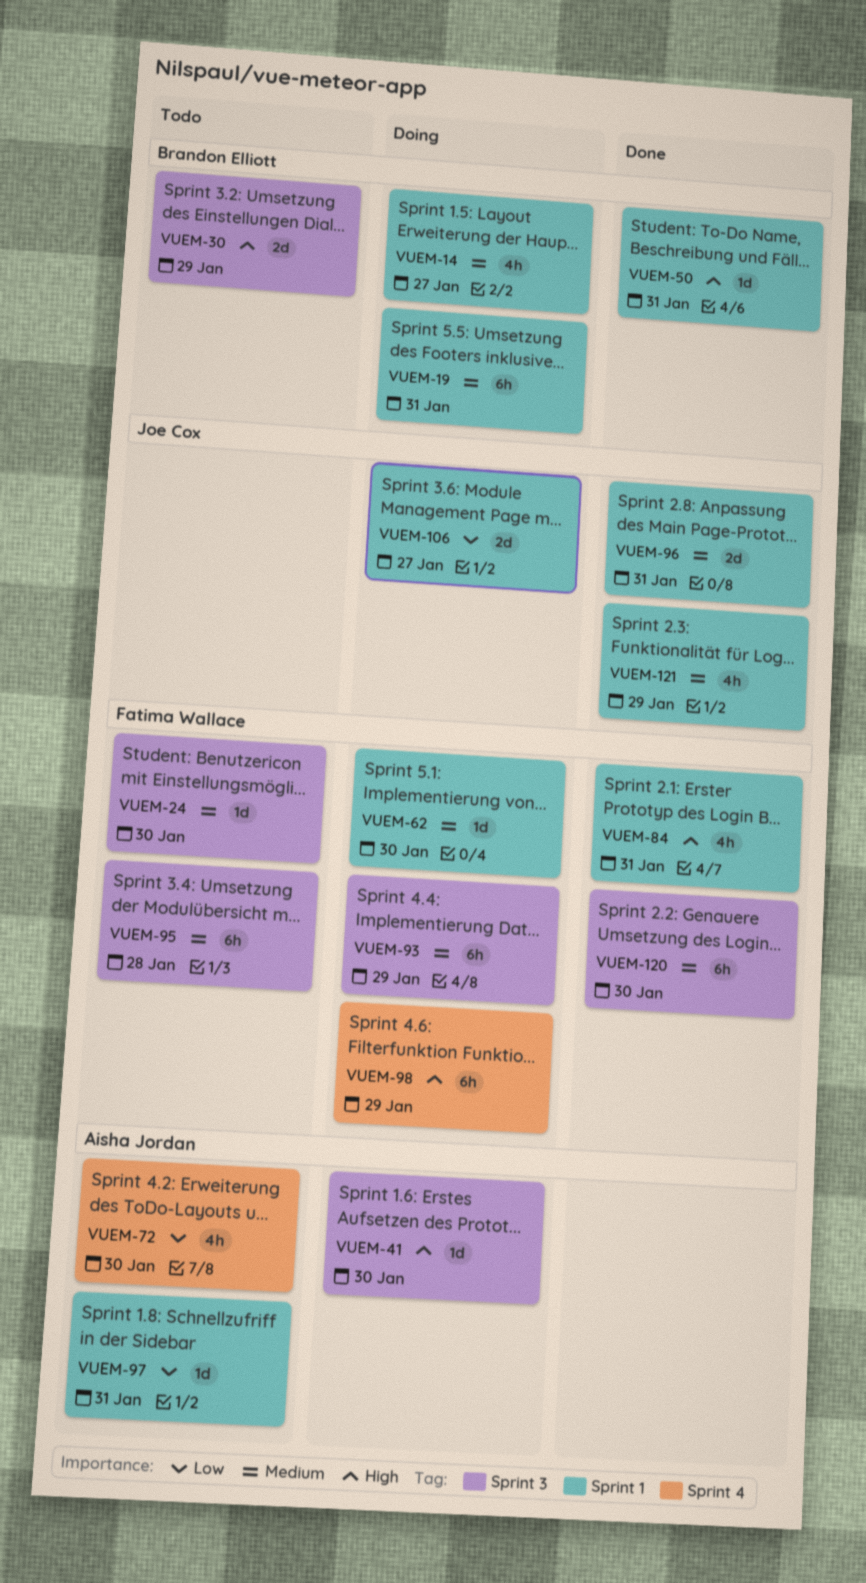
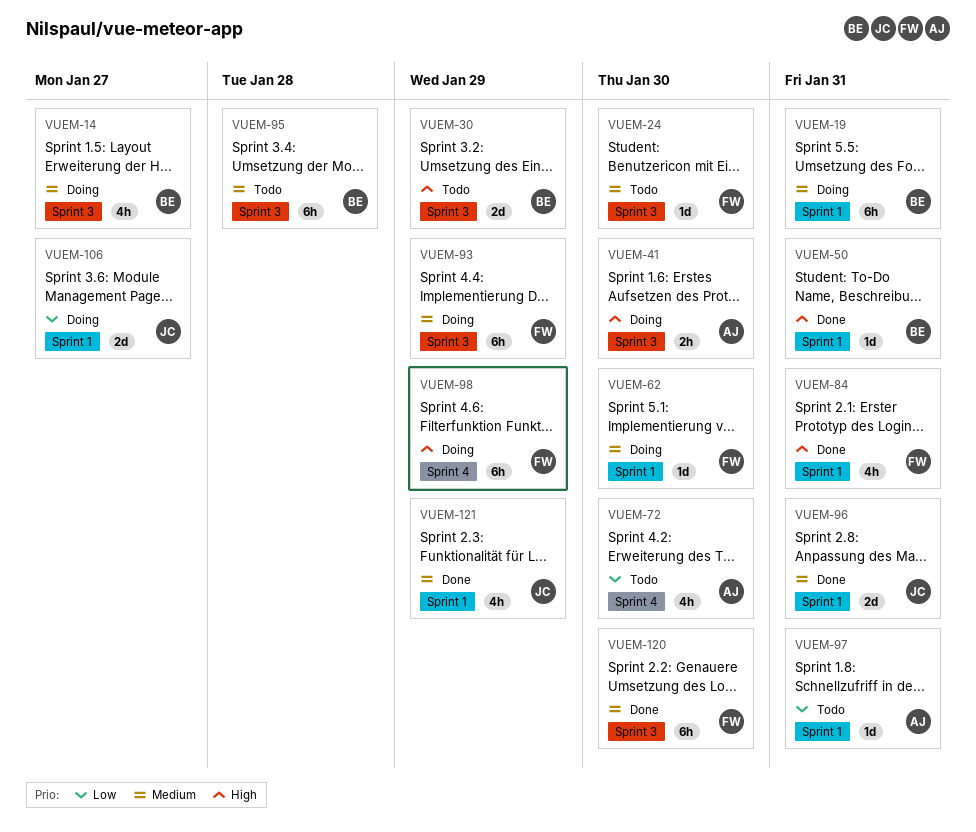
VUEM-14, label: Sprint 1 -> Sprint 3
VUEM-41, estimate: 1d -> 2h
VUEM-95, owner: Fatima Wallace -> Brandon Elliott

